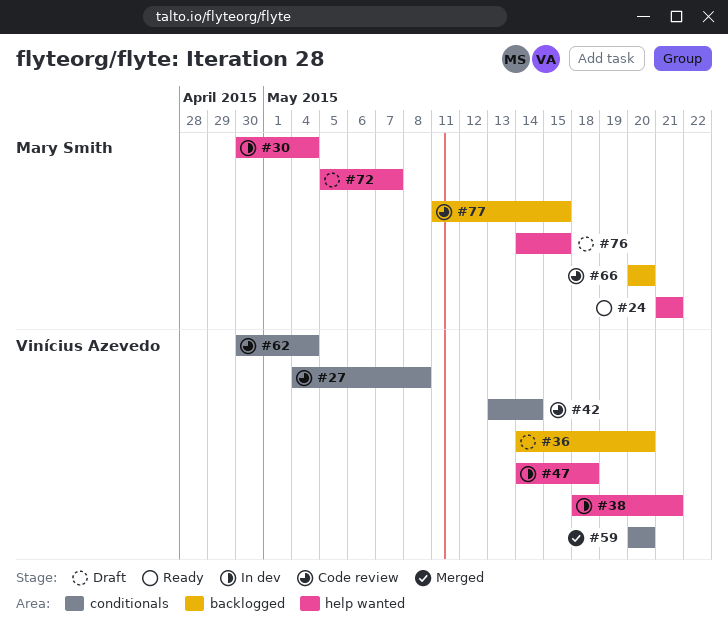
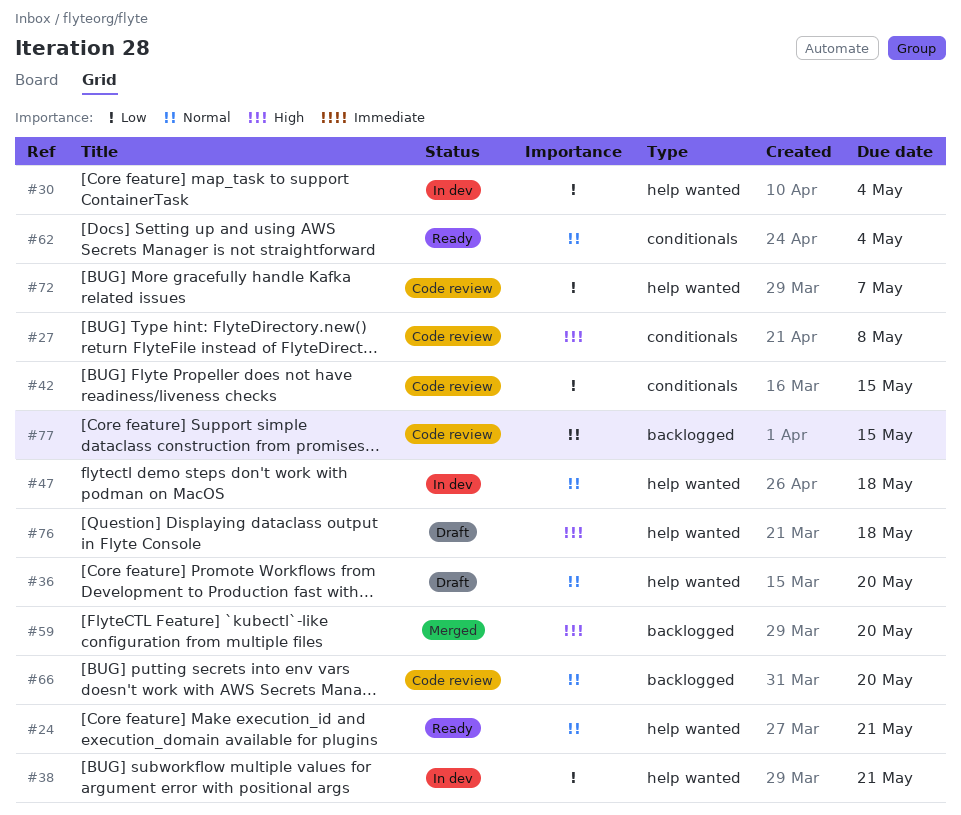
#36, label: backlogged -> help wanted
#42, due: May 14 -> May 15
#59, label: conditionals -> backlogged
#62, status: Code review -> Ready
#72, status: Draft -> Code review
#76, due: May 15 -> May 18

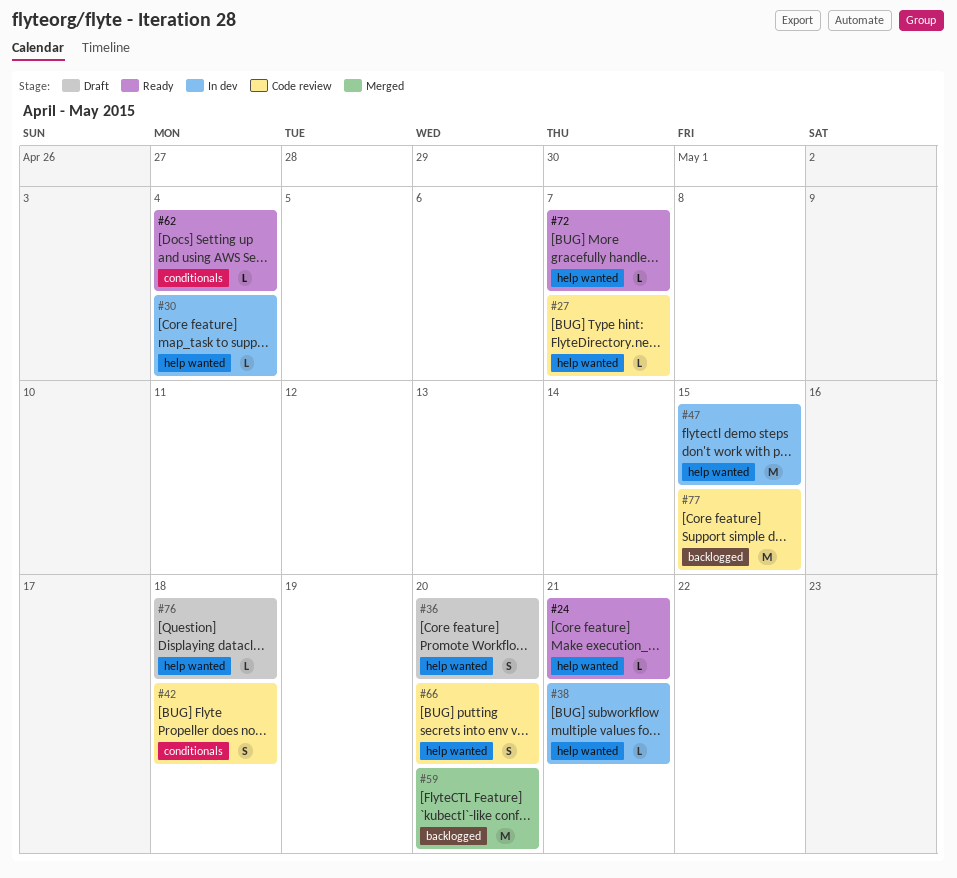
#27, label: conditionals -> help wanted
#27, due: May 8 -> May 7
#42, due: May 15 -> May 18
#47, due: May 18 -> May 15
#66, label: backlogged -> help wanted
#72, status: Code review -> Ready

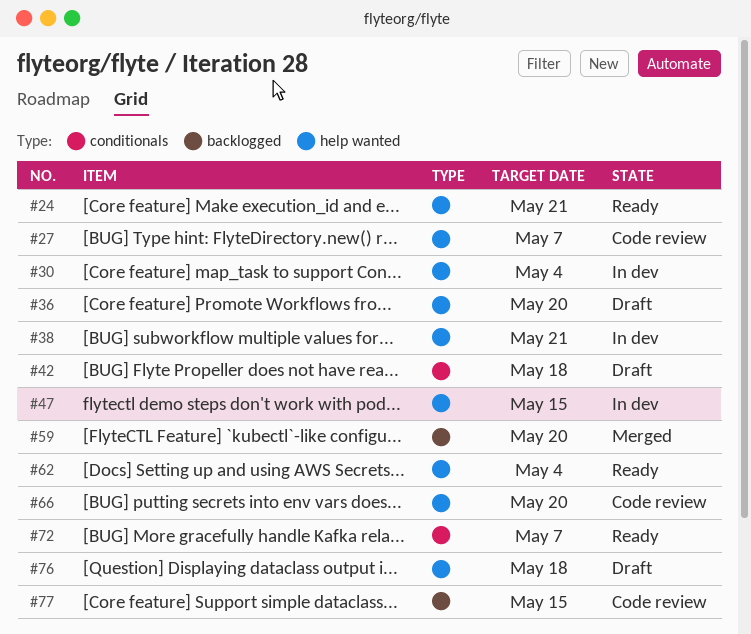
#42, status: Code review -> Draft
#62, label: conditionals -> help wanted
#72, label: help wanted -> conditionals

